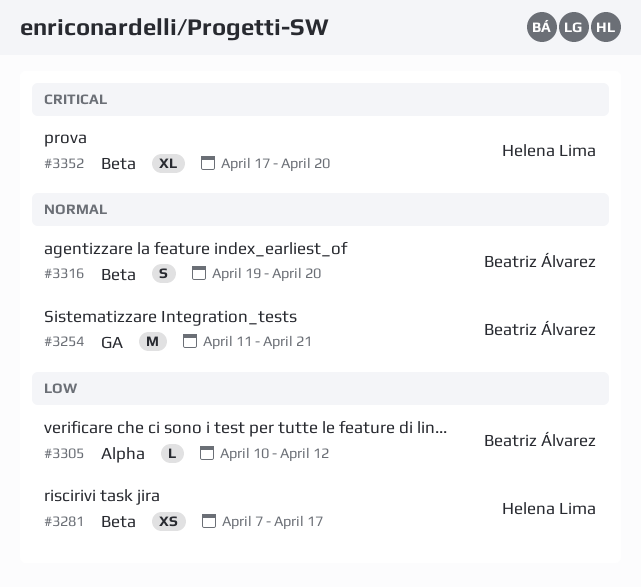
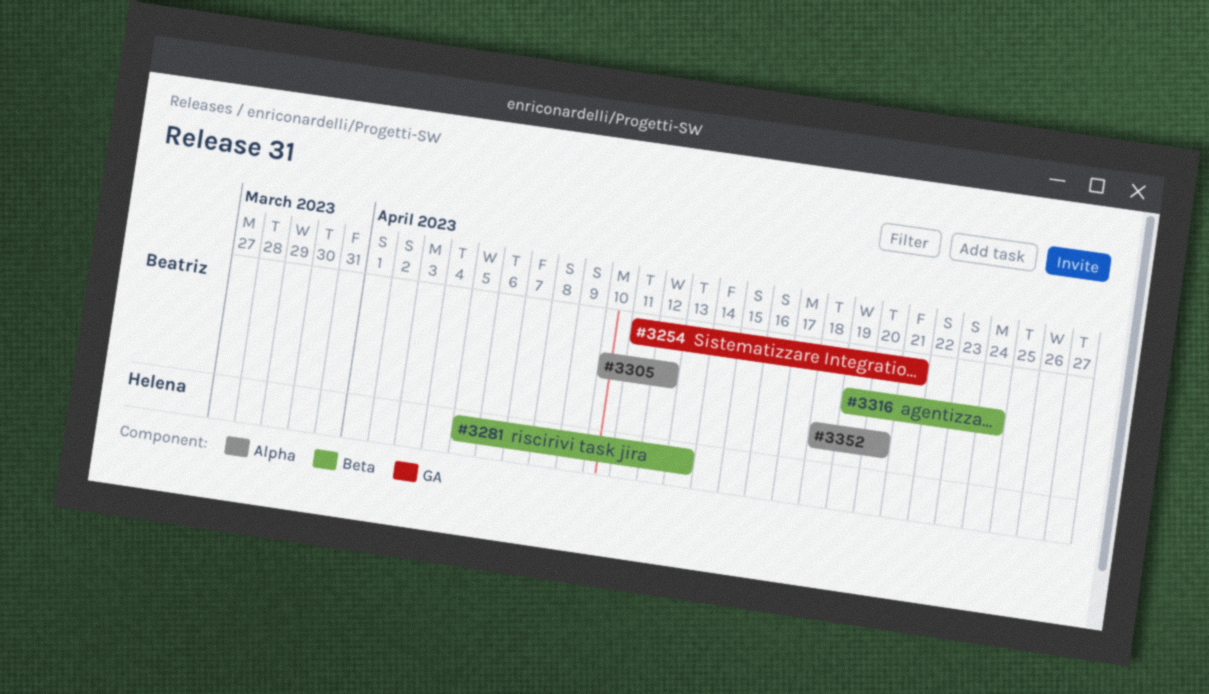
#3281, start: Apr 7 -> Apr 5
#3281, due: Apr 17 -> Apr 13
#3316, due: Apr 20 -> Apr 24
#3352, owner: Helena Lima -> Beatriz Álvarez
#3352, label: Beta -> Alpha
#3352, start: Apr 17 -> Apr 18

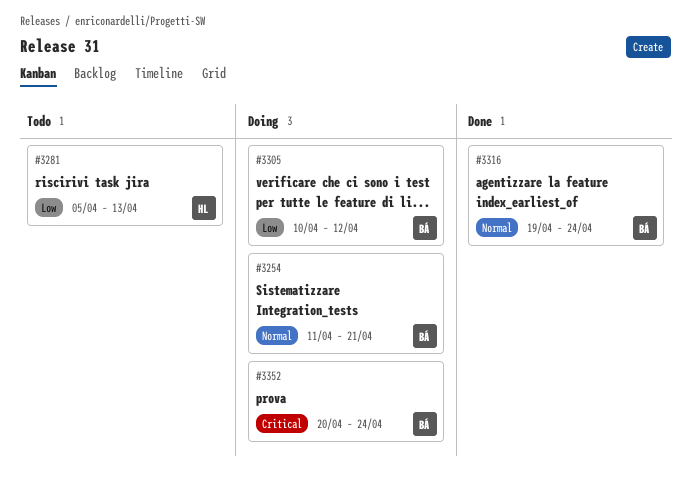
#3352, start: Apr 18 -> Apr 20
#3352, due: Apr 20 -> Apr 24

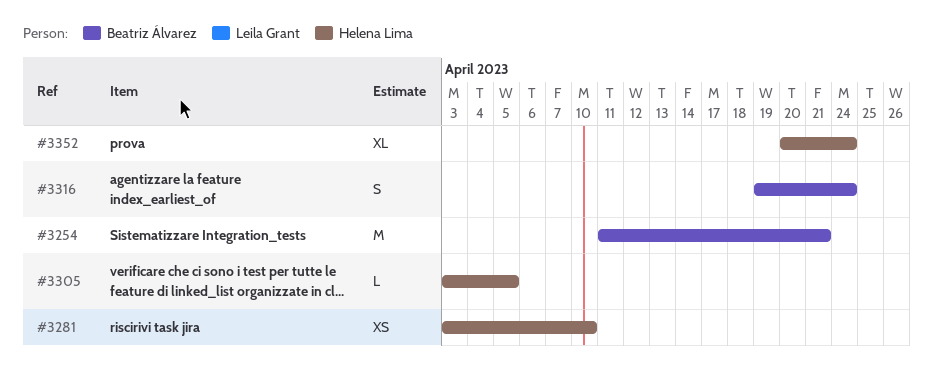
#3281, start: Apr 5 -> Apr 3
#3281, due: Apr 13 -> Apr 10
#3305, owner: Beatriz Álvarez -> Helena Lima
#3305, start: Apr 10 -> Apr 3
#3305, due: Apr 12 -> Apr 5
#3352, owner: Beatriz Álvarez -> Helena Lima

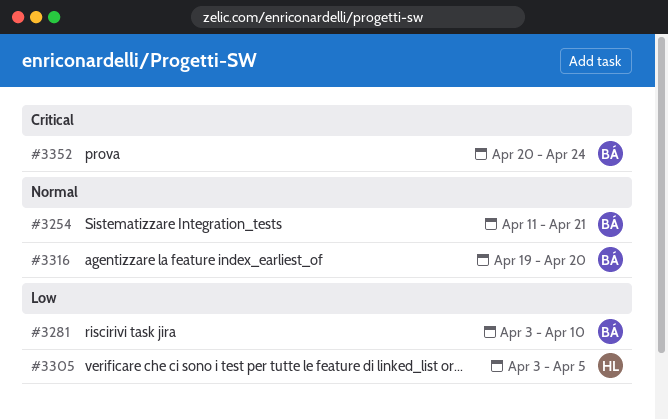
#3281, owner: Helena Lima -> Beatriz Álvarez
#3316, due: Apr 24 -> Apr 20
#3352, owner: Helena Lima -> Beatriz Álvarez

